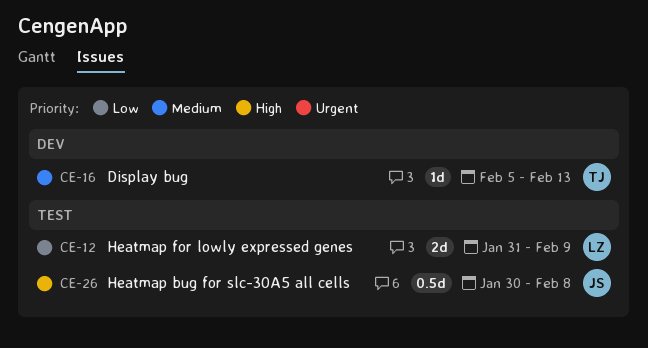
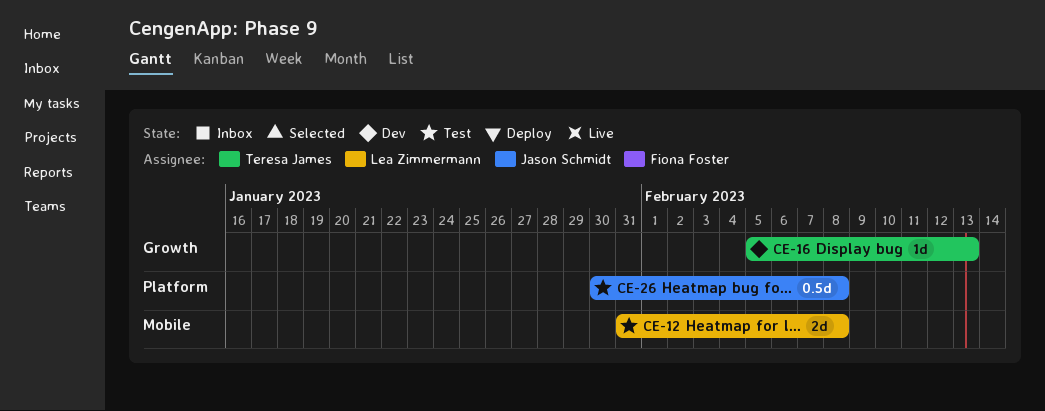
CE-12, due: Feb 9 -> Feb 8

